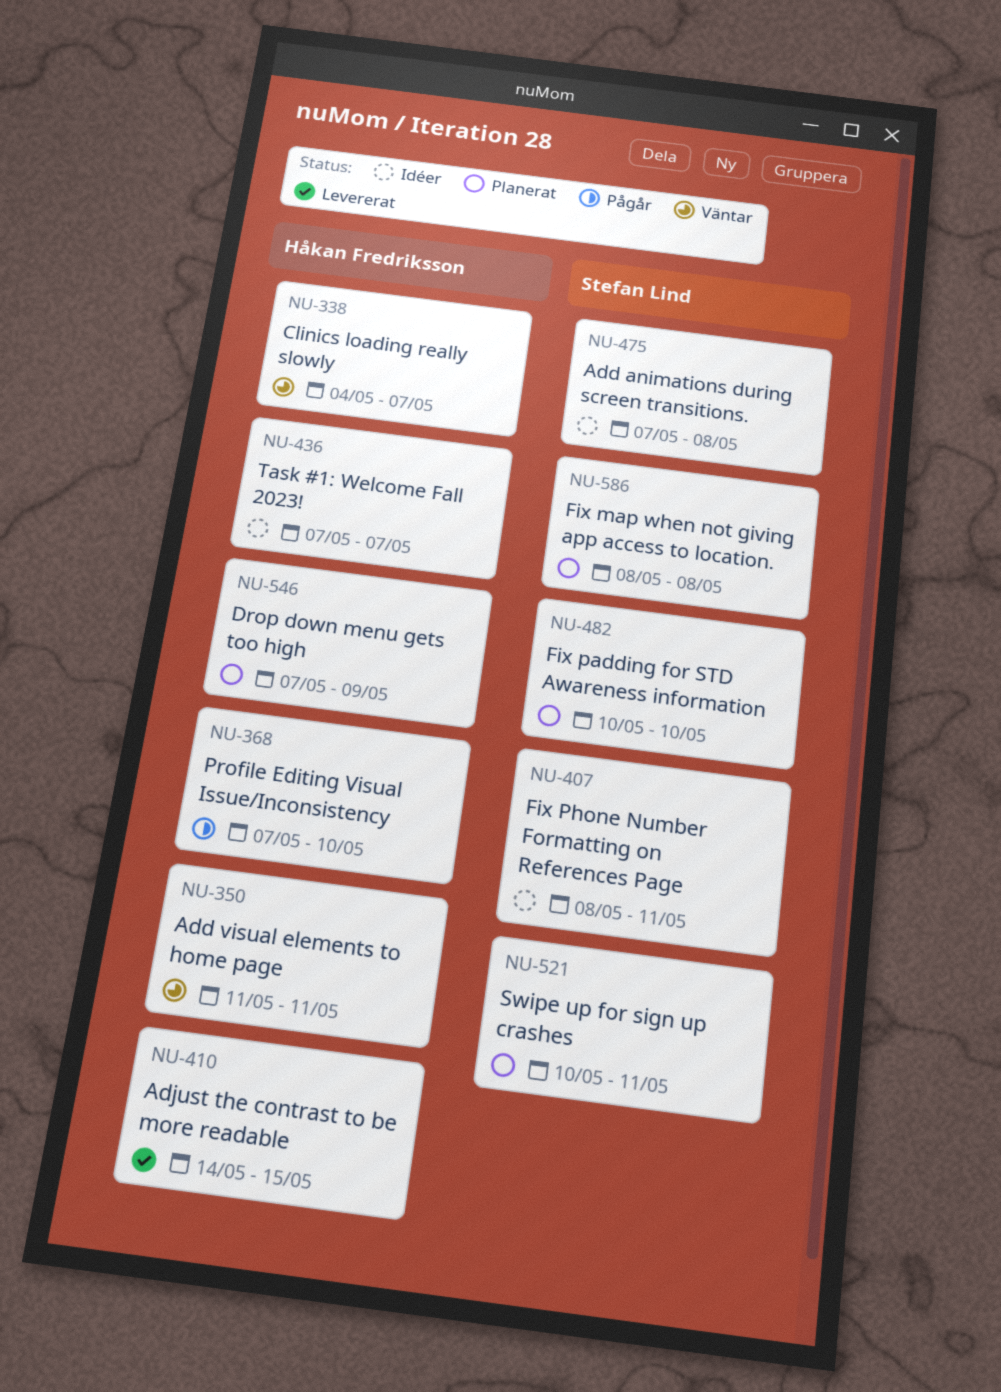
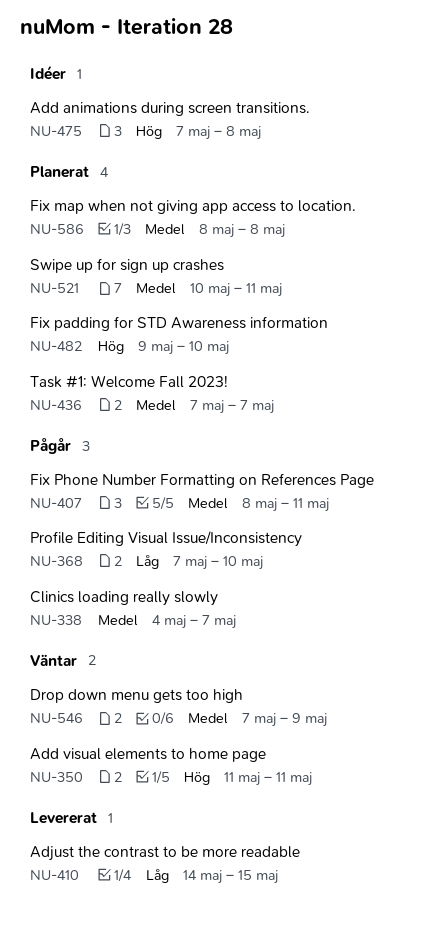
NU-338, status: Väntar -> Pågår
NU-407, status: Idéer -> Pågår
NU-436, status: Idéer -> Planerat
NU-482, start: May 10 -> May 9
NU-546, status: Planerat -> Väntar

